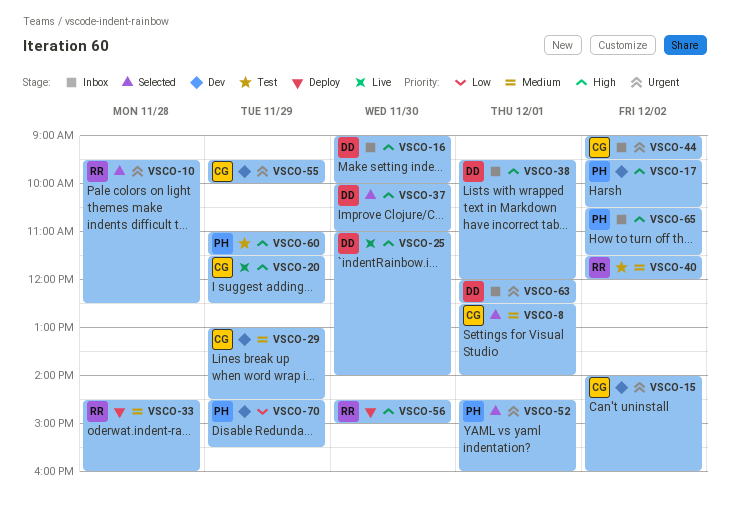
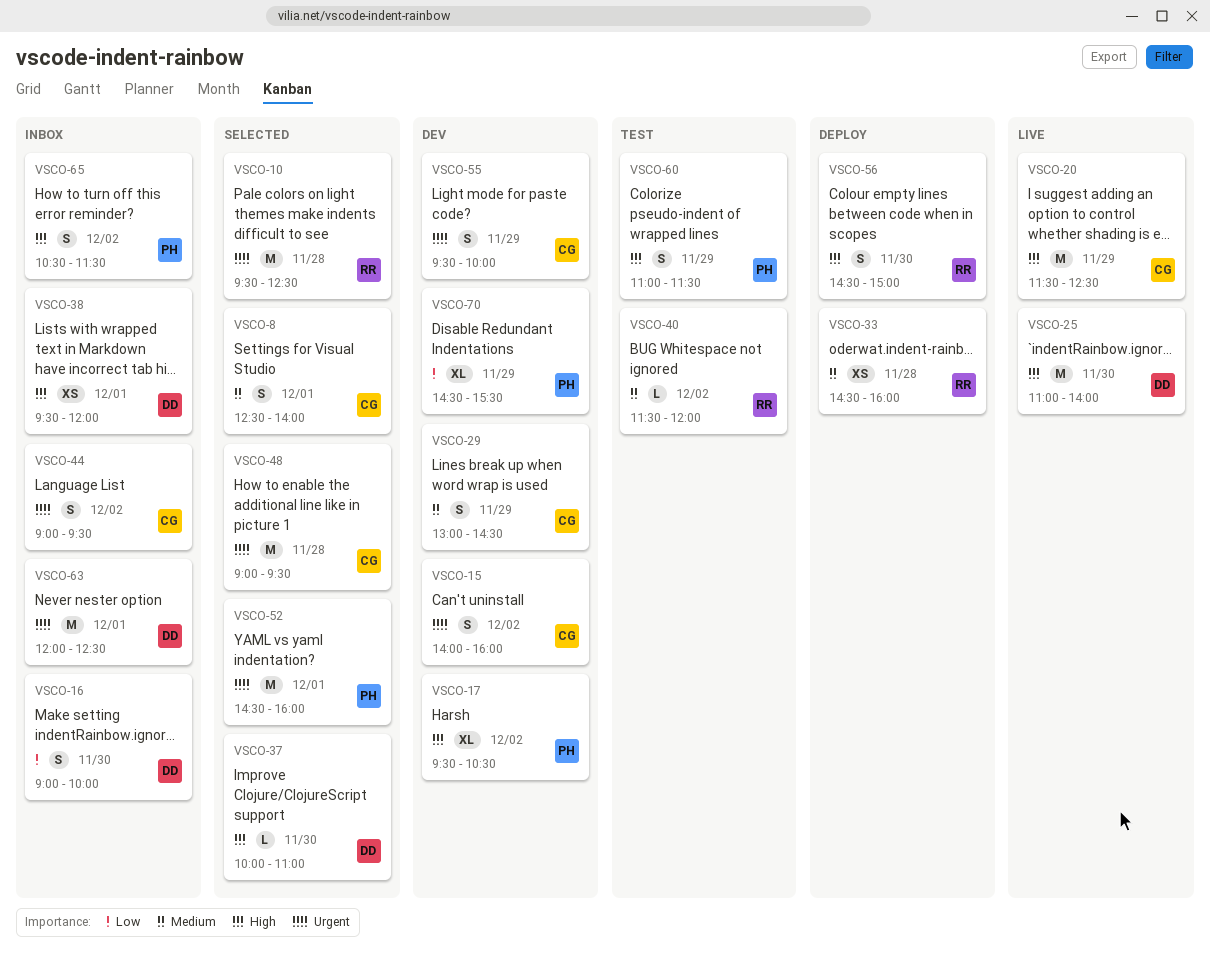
VSCO-16, priority: High -> Low
VSCO-48: none -> present

